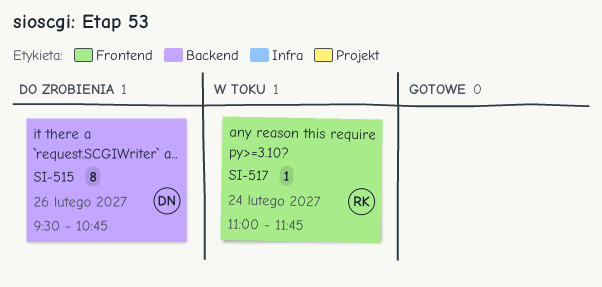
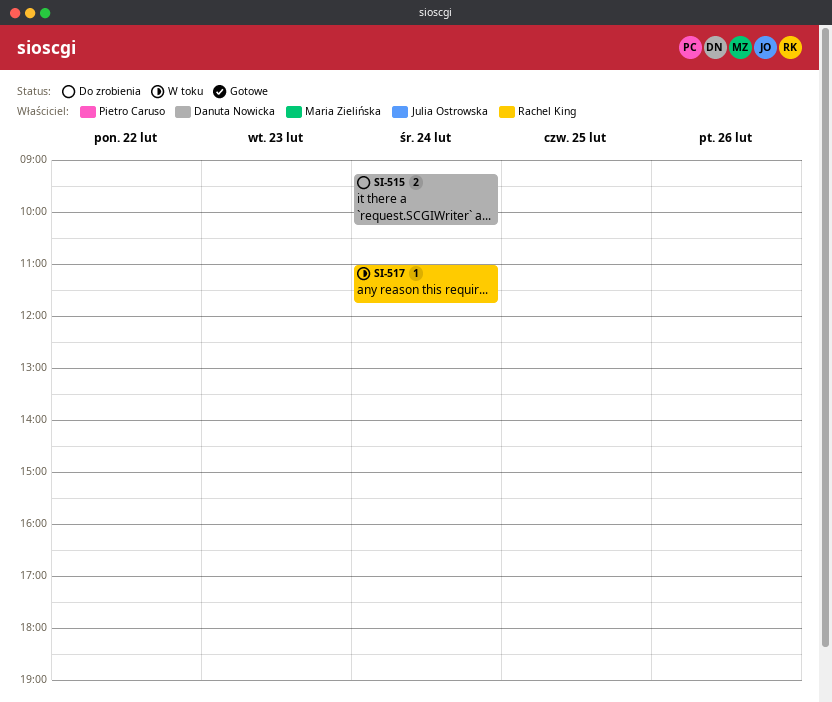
SI-515, estimate: 8 -> 2
SI-515, day: Feb 26 -> Feb 24
SI-515, begins: 09:30 -> 09:15
SI-515, ends: 10:45 -> 10:15

